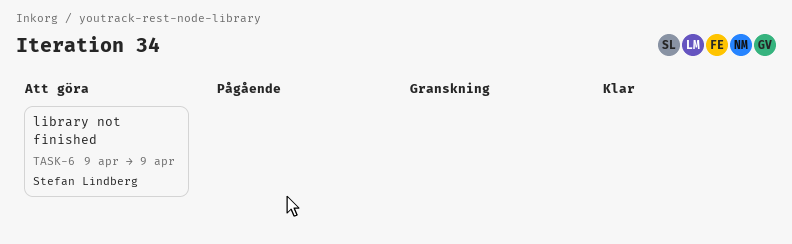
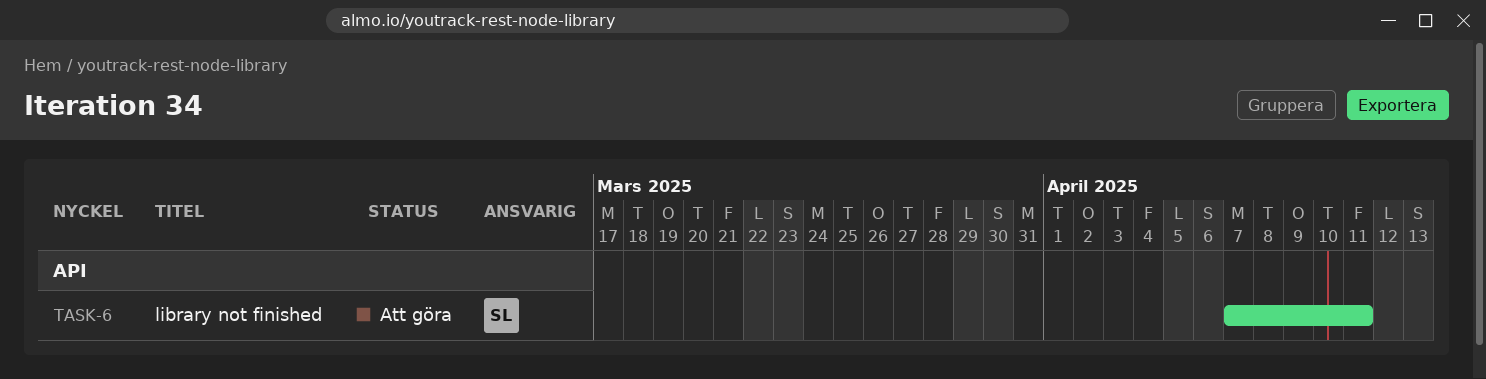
TASK-6, start: Apr 9 -> Apr 7
TASK-6, due: Apr 9 -> Apr 11

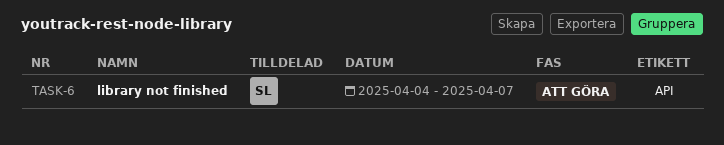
TASK-6, start: Apr 7 -> Apr 4
TASK-6, due: Apr 11 -> Apr 7

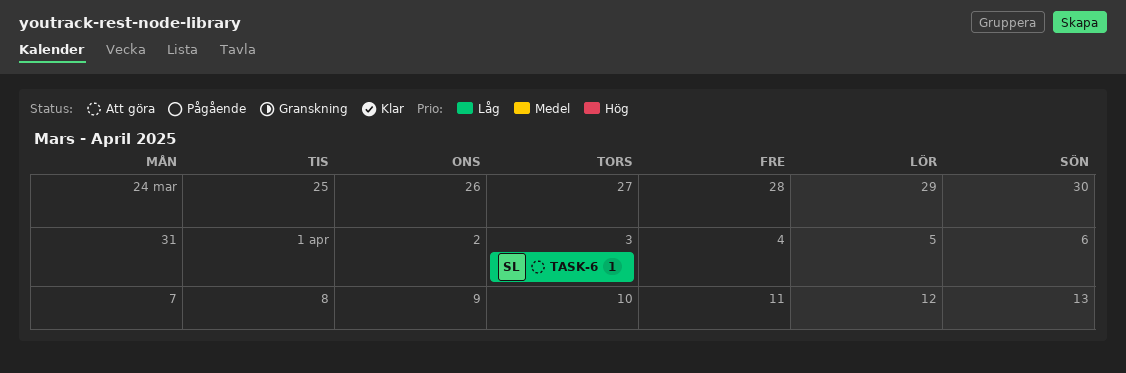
TASK-6, start: Apr 4 -> Apr 3
TASK-6, due: Apr 7 -> Apr 3

